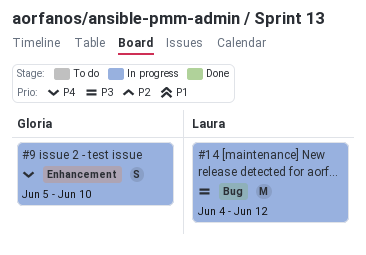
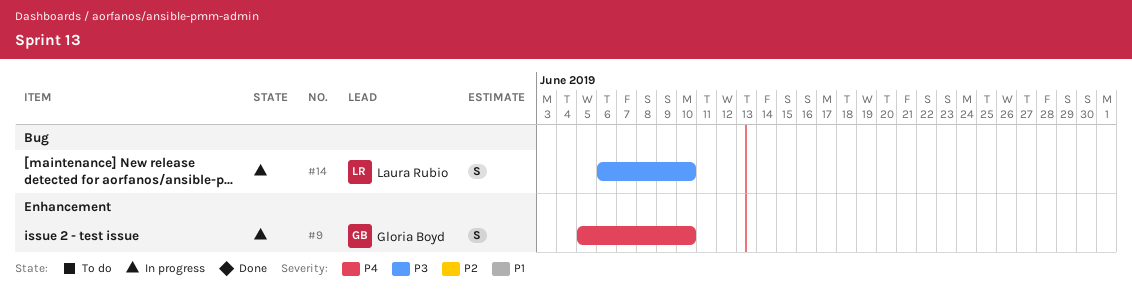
#14, estimate: M -> S
#14, start: Jun 4 -> Jun 6
#14, due: Jun 12 -> Jun 10

